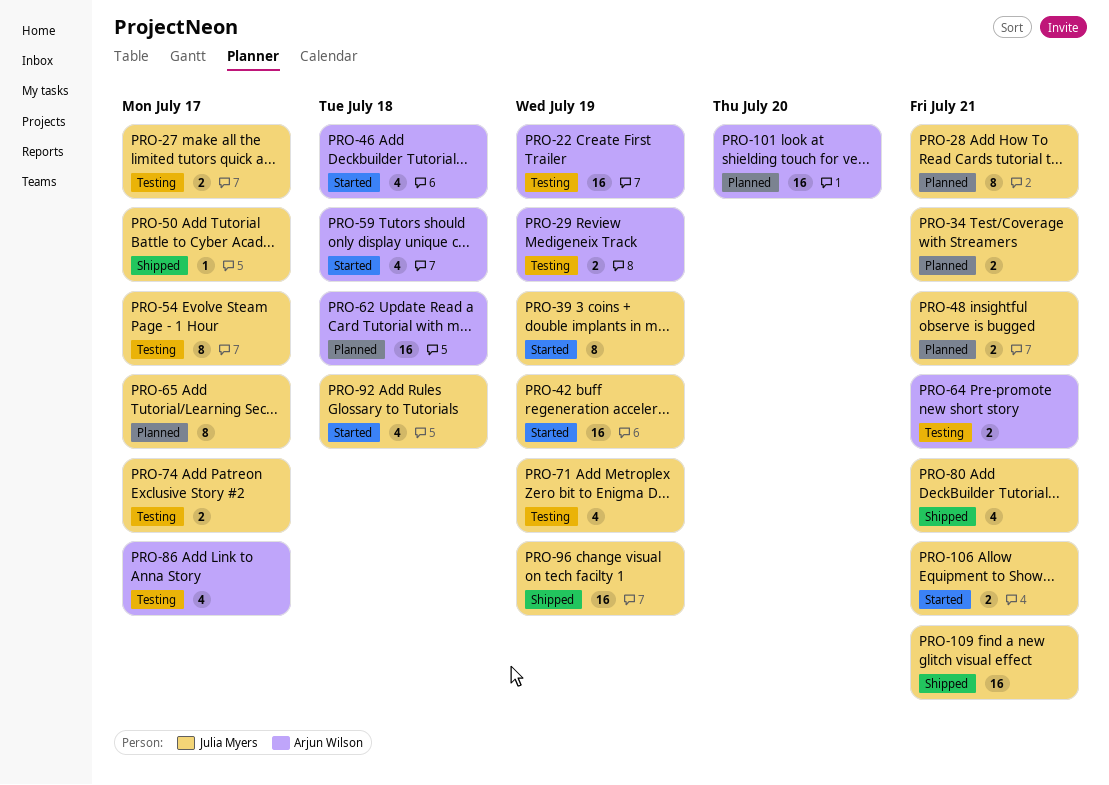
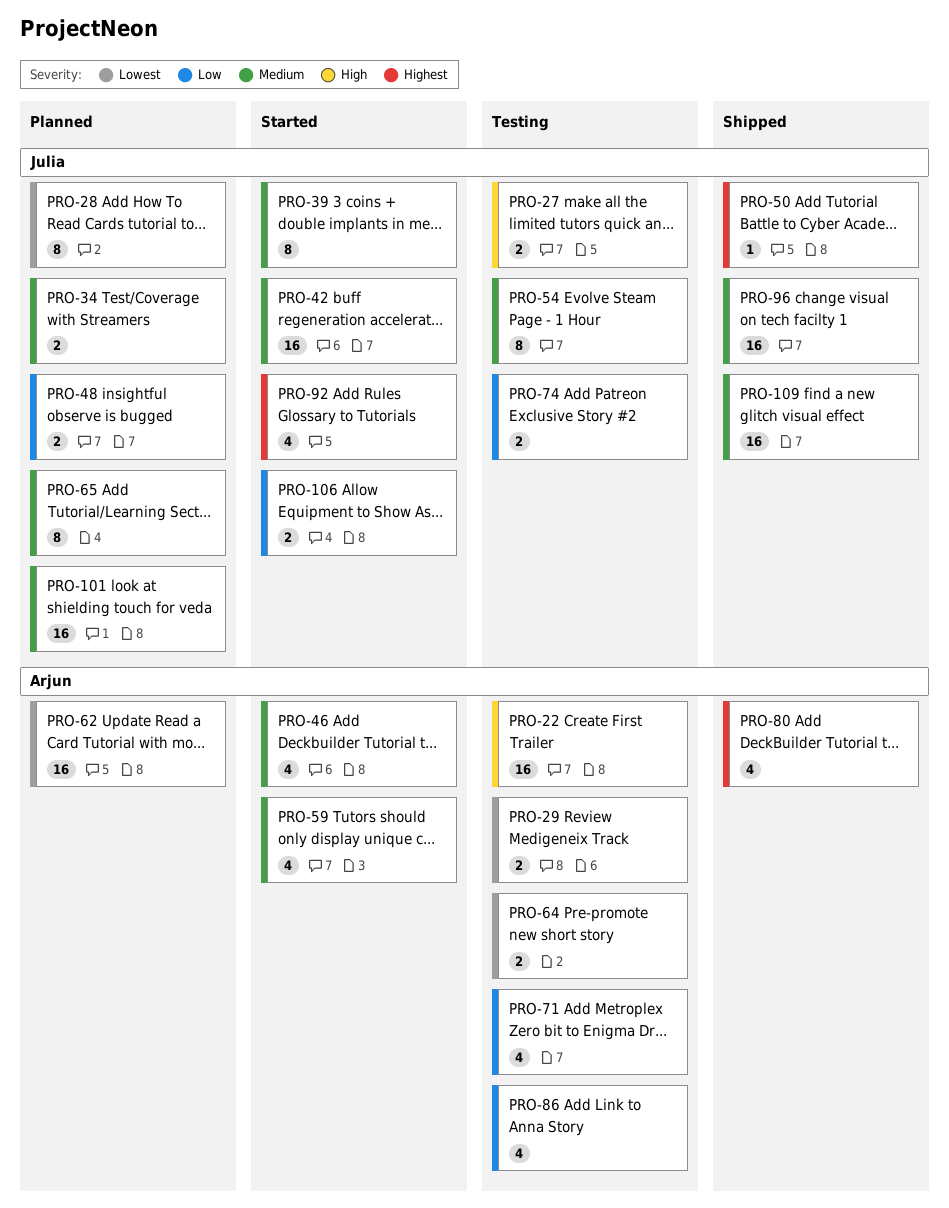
PRO-71, owner: Julia Myers -> Arjun Wilson
PRO-80, owner: Julia Myers -> Arjun Wilson
PRO-101, owner: Arjun Wilson -> Julia Myers

